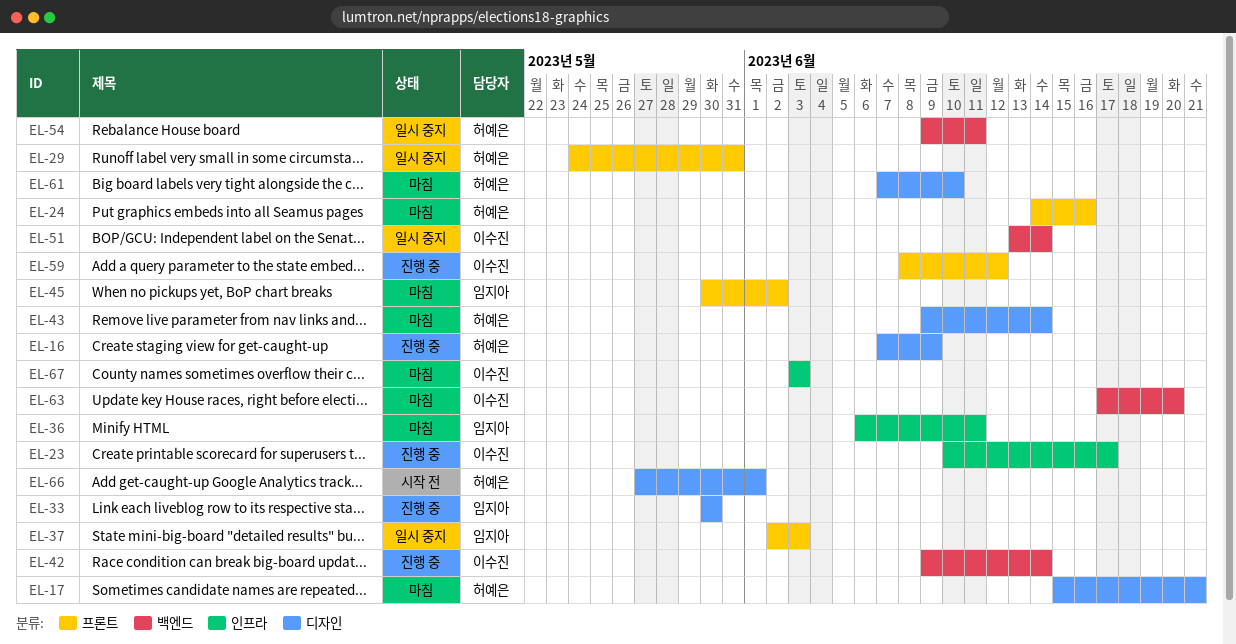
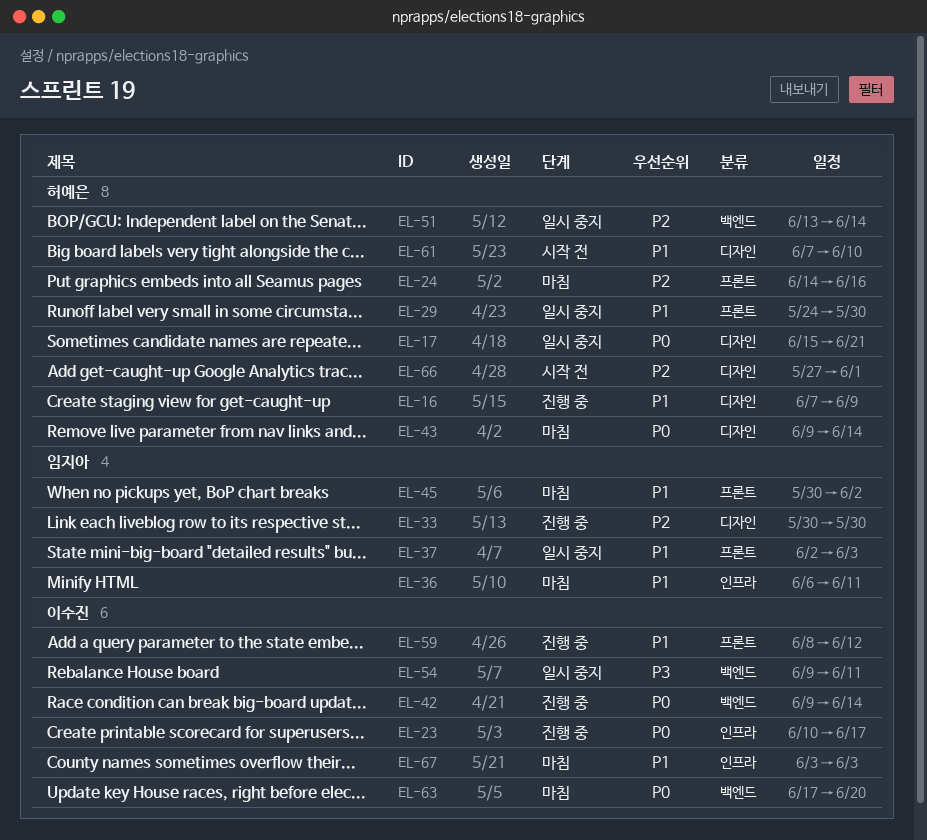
EL-17, status: 마침 -> 일시 중지
EL-29, due: May 31 -> May 30
EL-51, owner: 이수진 -> 허예은
EL-54, owner: 허예은 -> 이수진
EL-61, status: 마침 -> 시작 전

